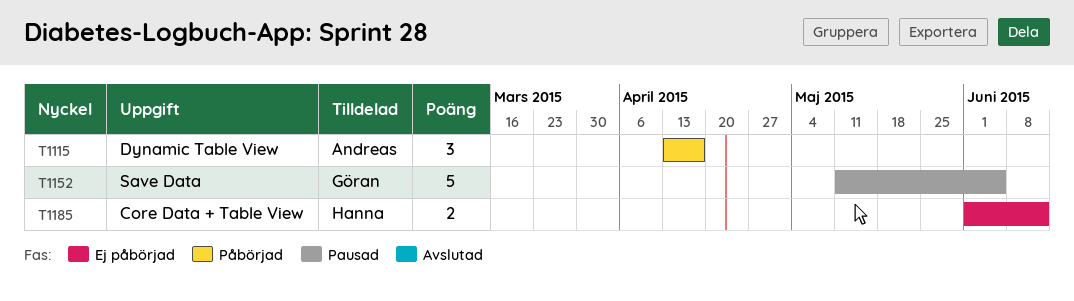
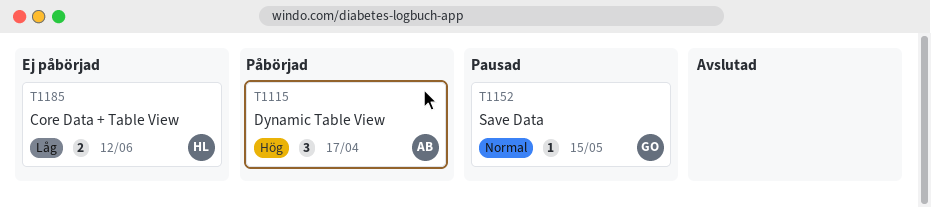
T1152, estimate: 5 -> 1
T1152, due: Jun 5 -> May 15

